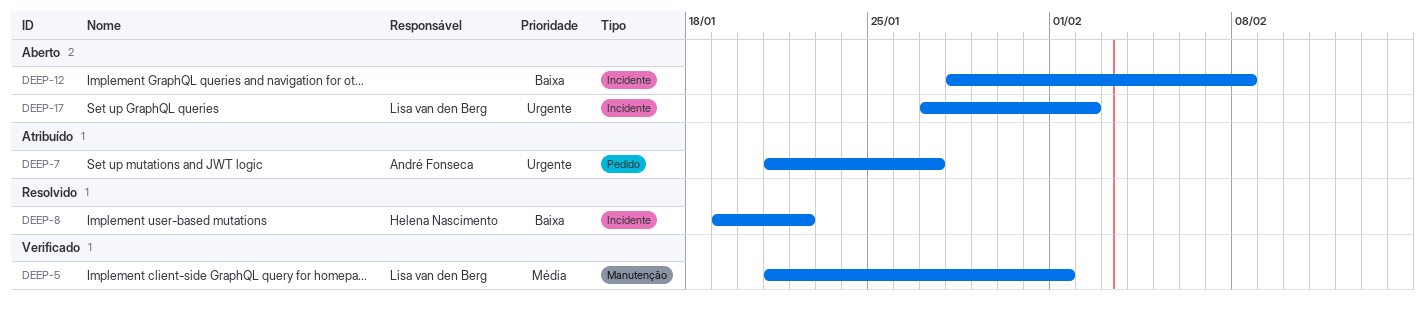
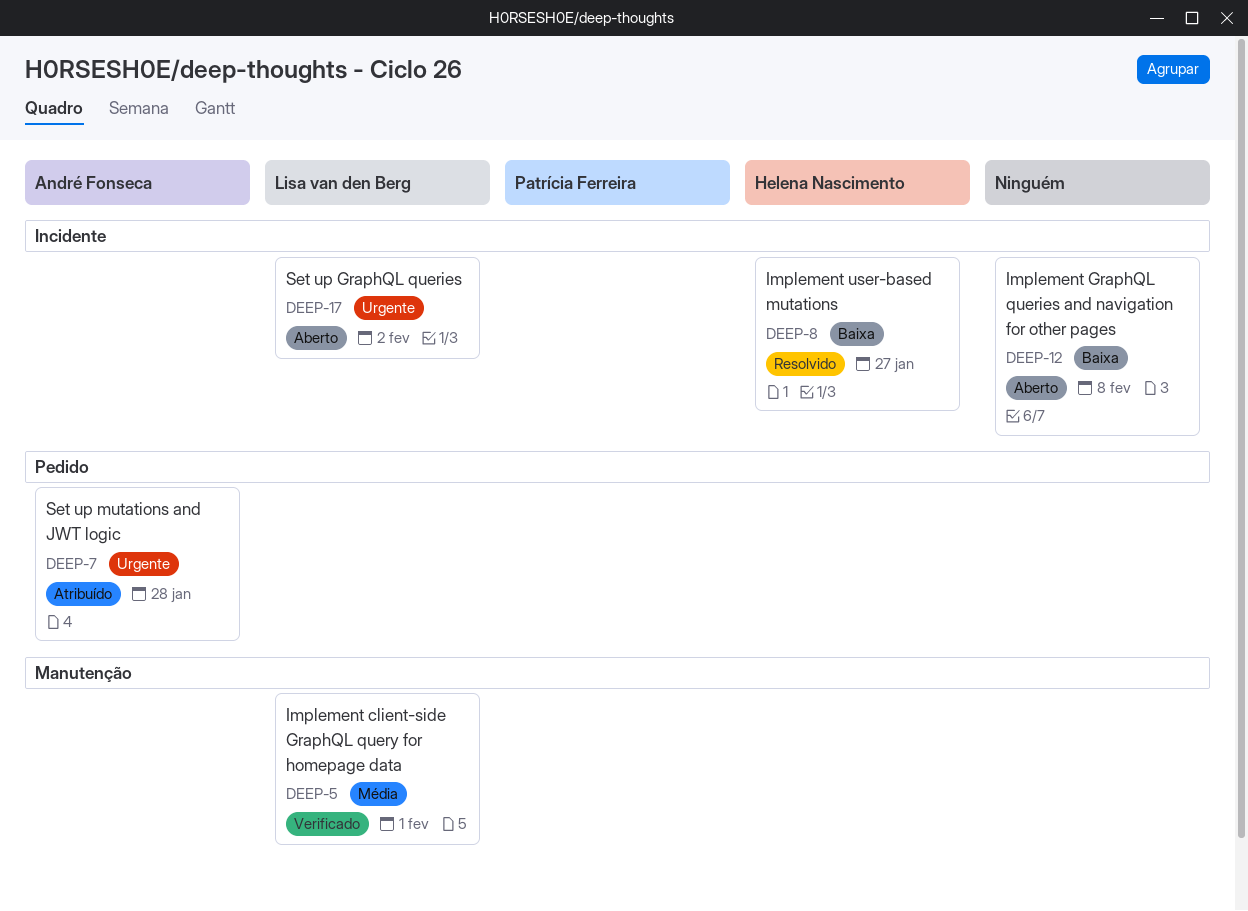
DEEP-7, due: Jan 27 -> Jan 28
DEEP-8, due: Jan 22 -> Jan 27

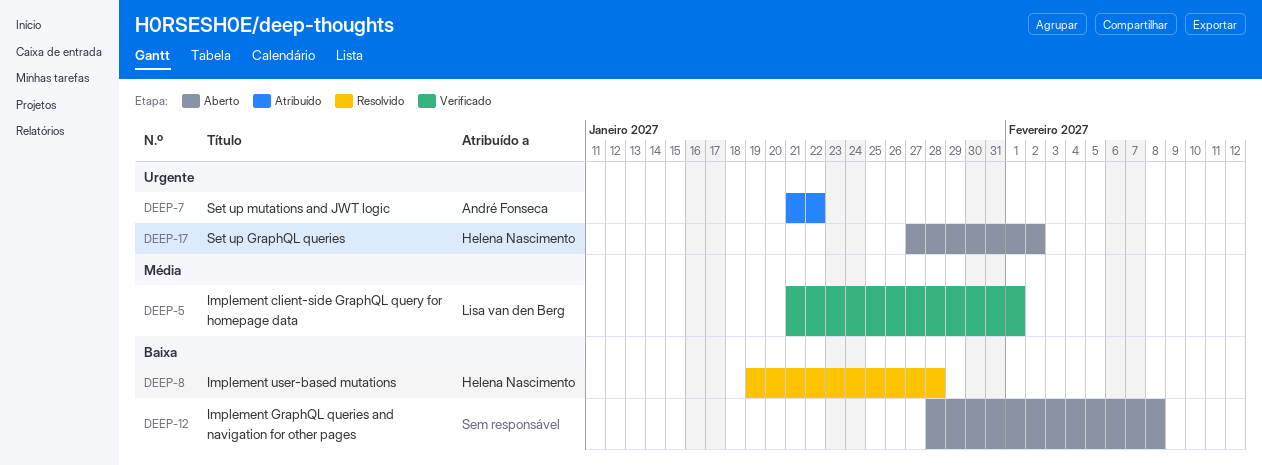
DEEP-7, due: Jan 28 -> Jan 22
DEEP-8, due: Jan 27 -> Jan 28
DEEP-17, owner: Lisa van den Berg -> Helena Nascimento

